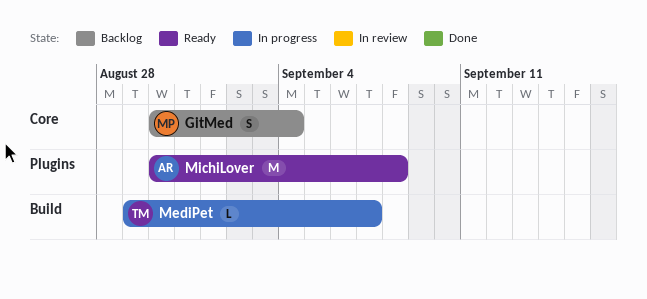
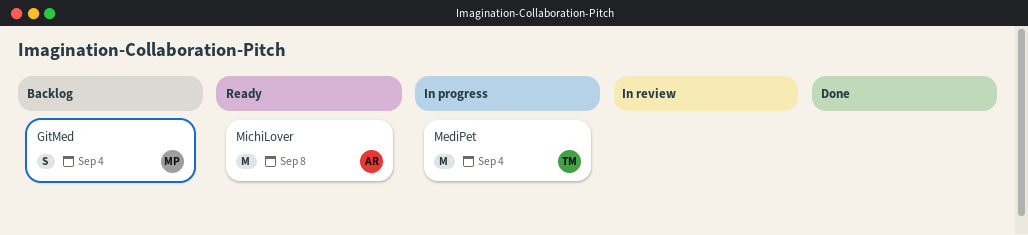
MediPet, estimate: L -> M
MediPet, due: Sep 7 -> Sep 4

